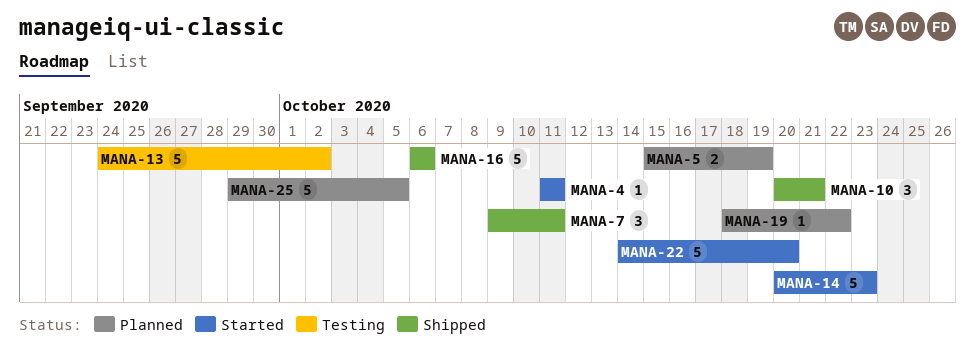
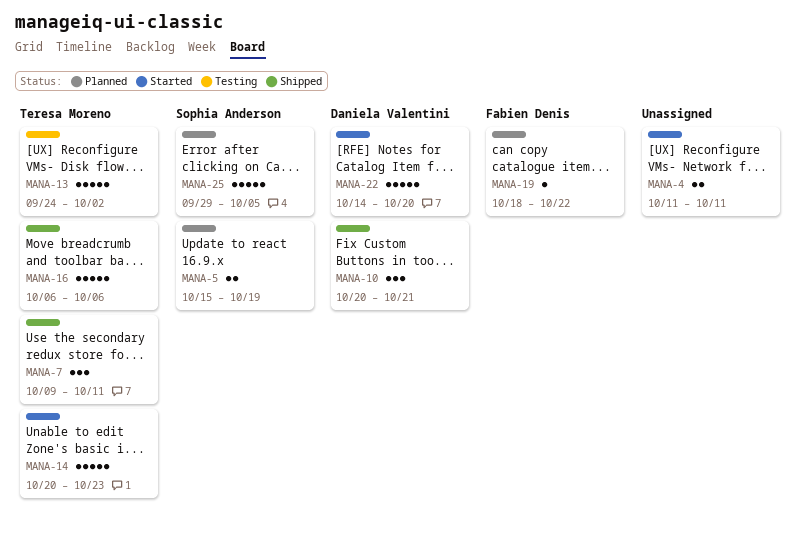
MANA-4, estimate: 1 -> 2

